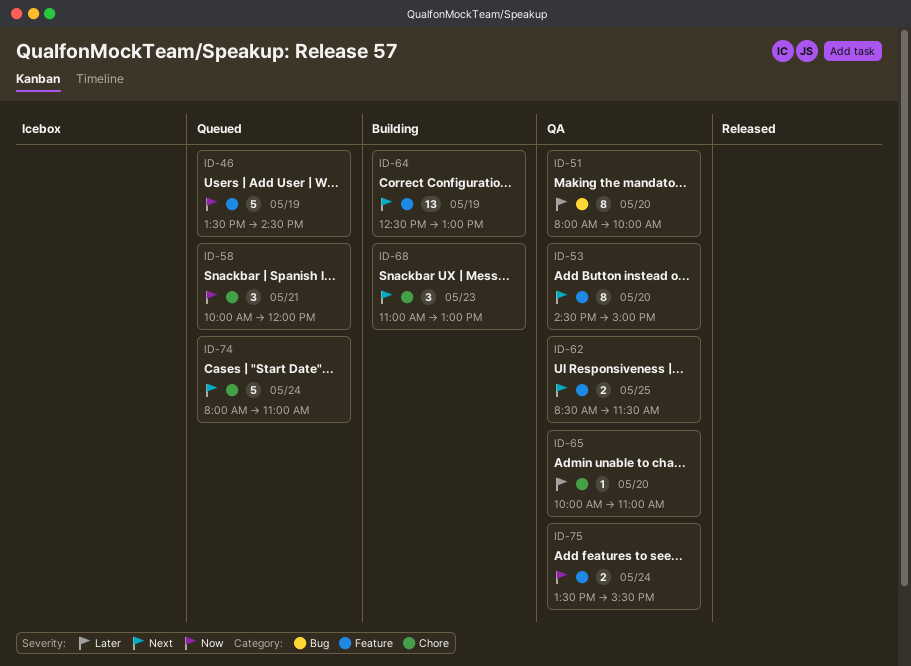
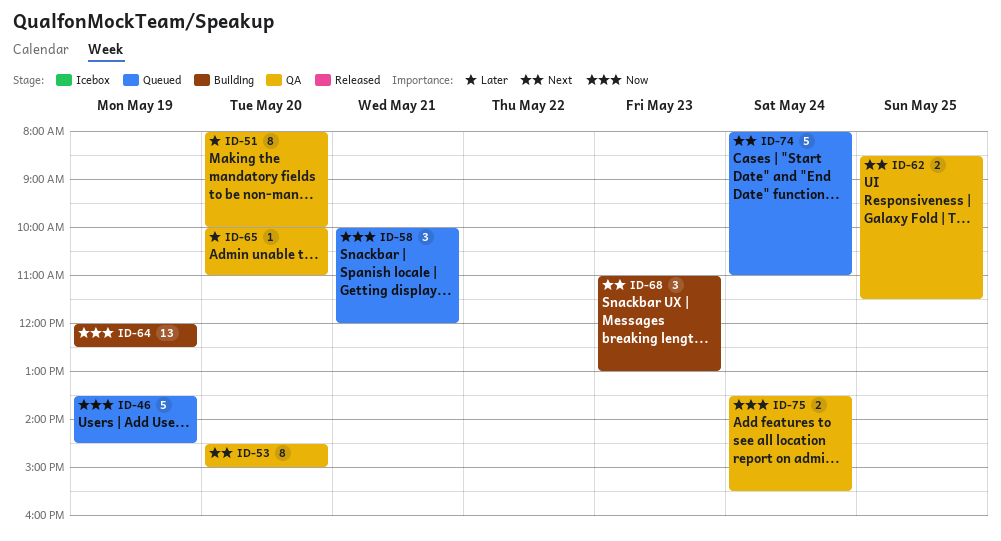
ID-64, priority: Next -> Now
ID-64, begins: 12:30 -> 12:00
ID-64, ends: 13:00 -> 12:30

